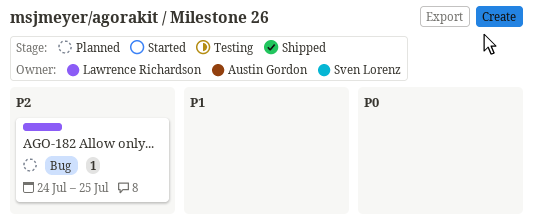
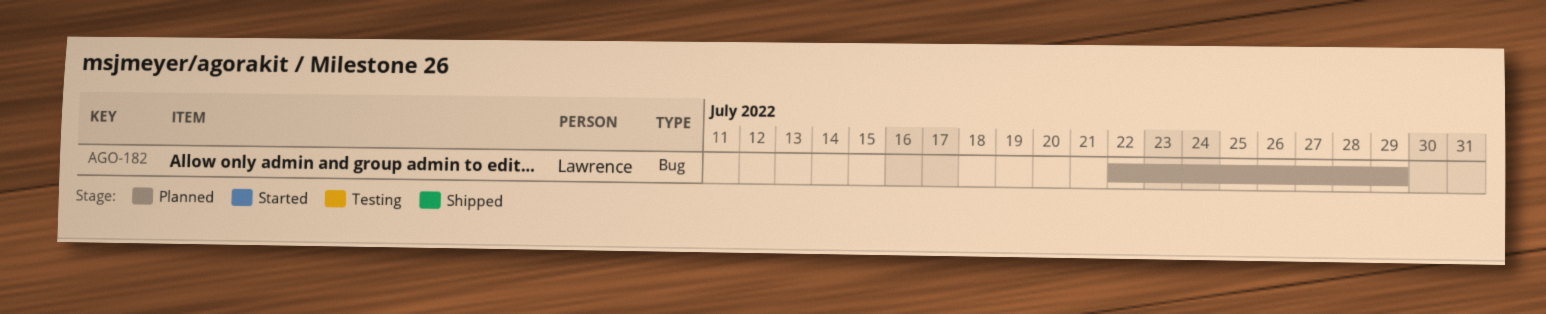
AGO-182, start: Jul 24 -> Jul 22
AGO-182, due: Jul 25 -> Jul 29

